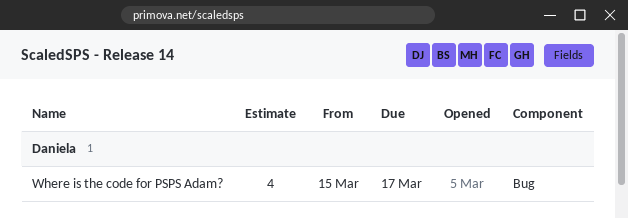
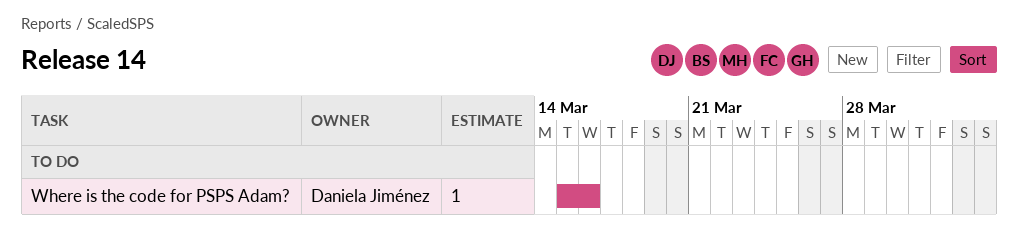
Where is the code for PSPS Adam?, estimate: 4 -> 1
Where is the code for PSPS Adam?, due: Mar 17 -> Mar 16

